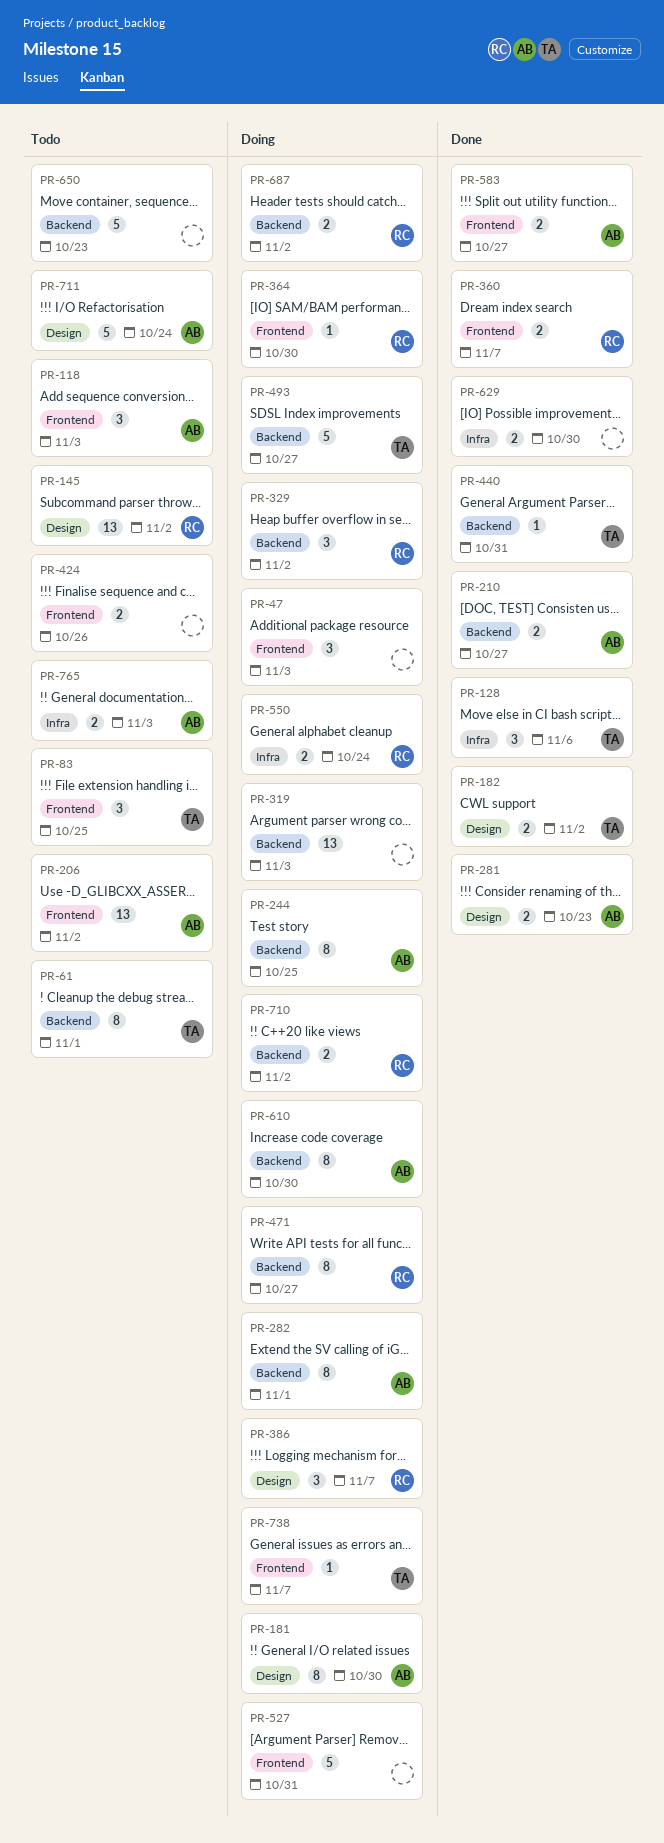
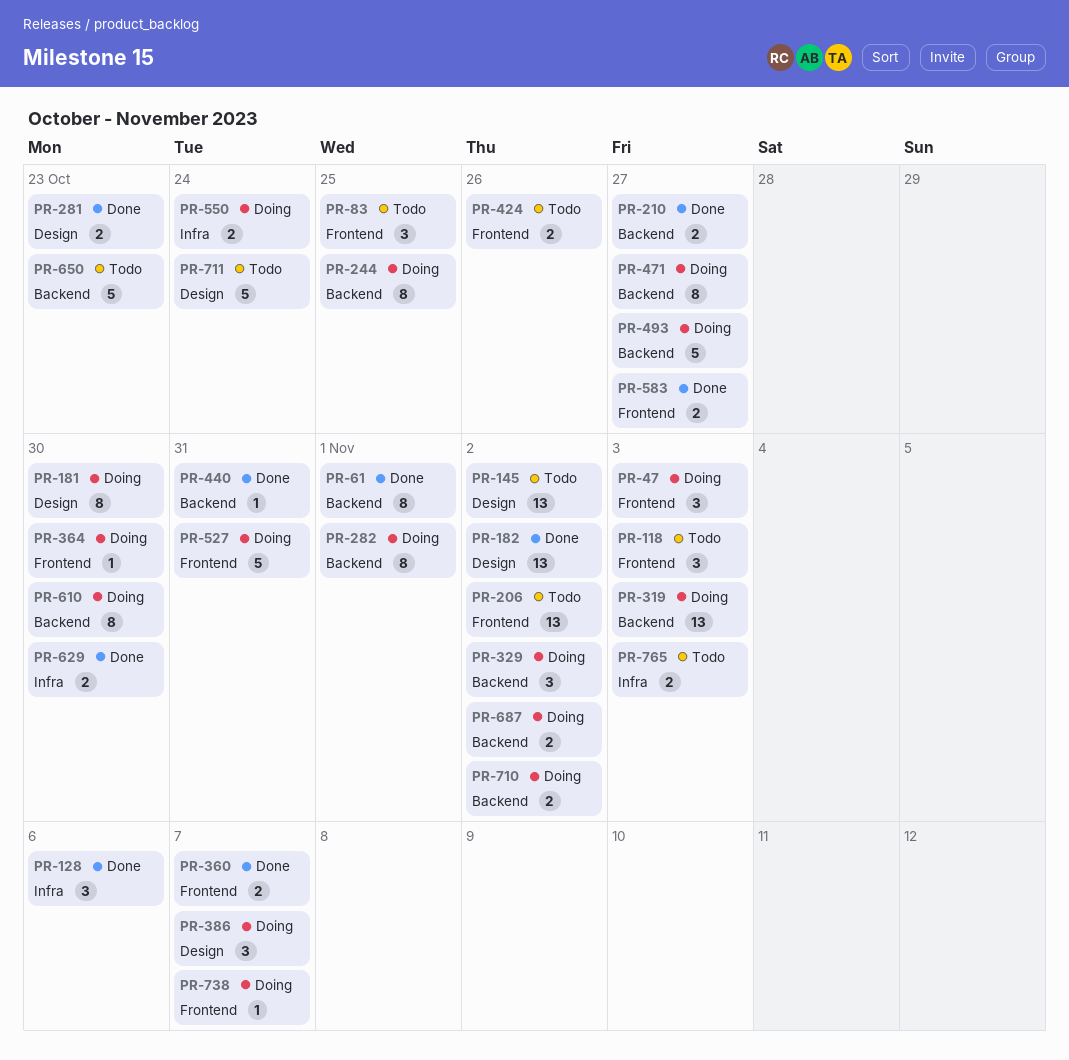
PR-61, status: Todo -> Done
PR-182, estimate: 2 -> 13

